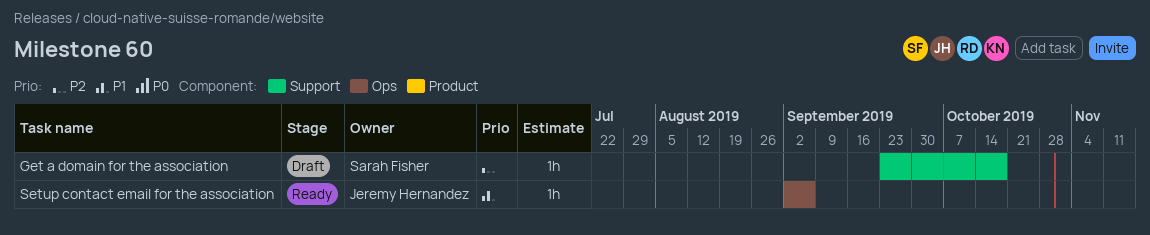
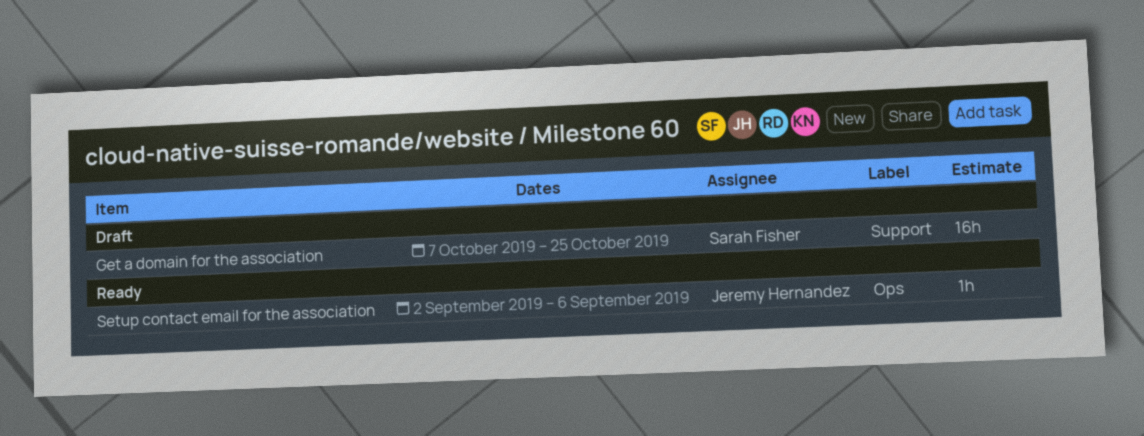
Get a domain for the association, estimate: 1h -> 16h
Get a domain for the association, start: Sep 23 -> Oct 7
Get a domain for the association, due: Oct 18 -> Oct 25

